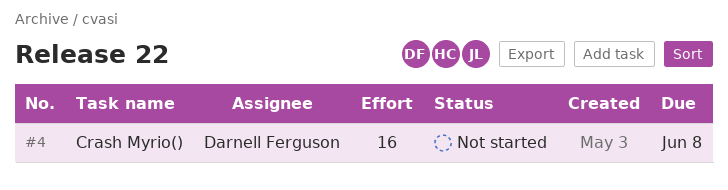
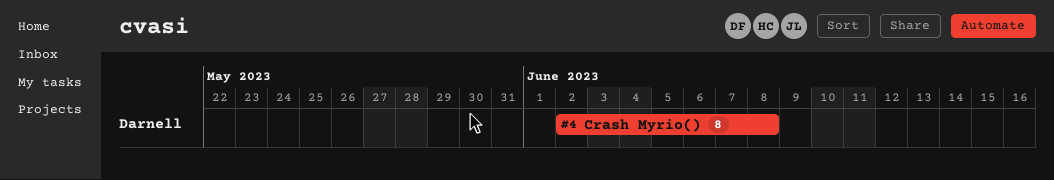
#4, estimate: 16 -> 8

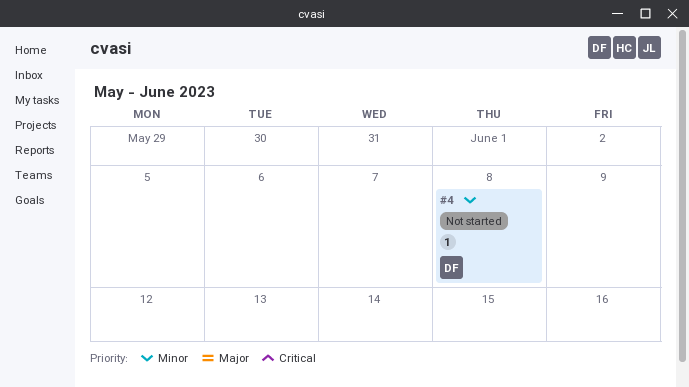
#4, estimate: 8 -> 1

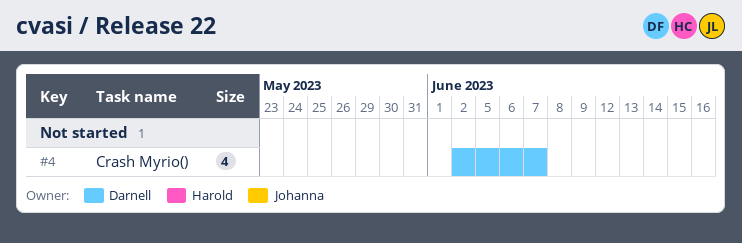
#4, estimate: 1 -> 4
#4, due: Jun 8 -> Jun 7

